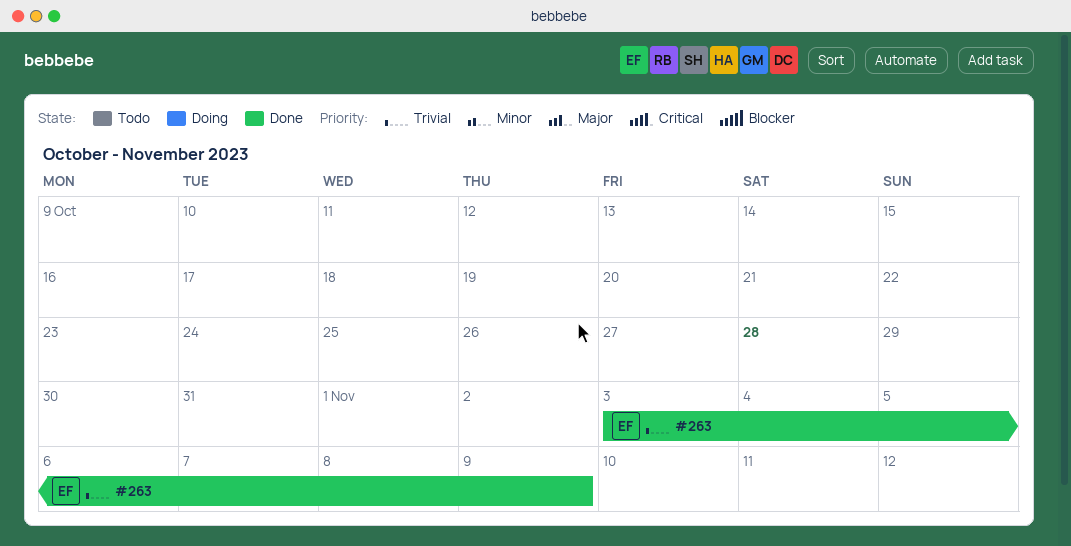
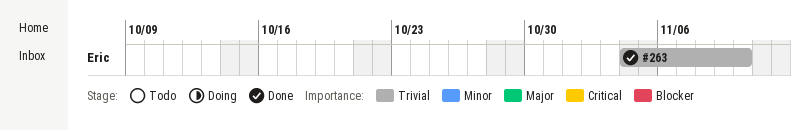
#263, start: Nov 3 -> Nov 4
#263, due: Nov 9 -> Nov 10

